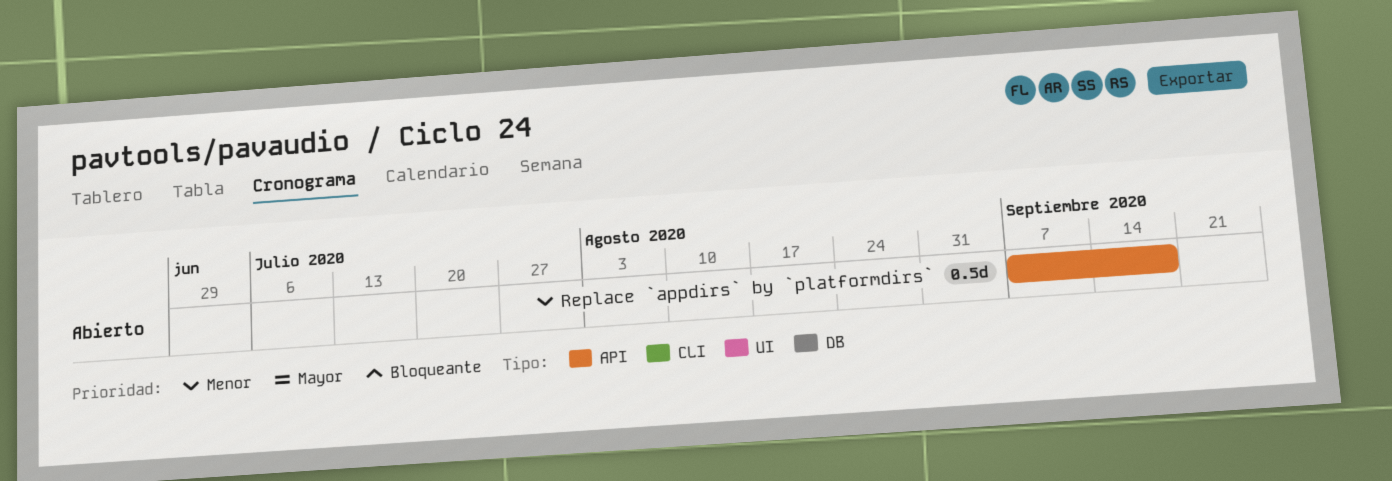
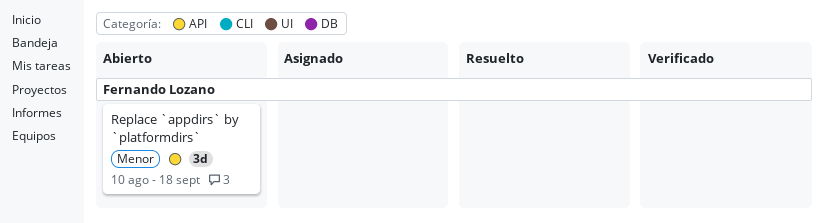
Replace `appdirs` by `platformdirs`, estimate: 0.5d -> 3d
Replace `appdirs` by `platformdirs`, start: Sep 7 -> Aug 10

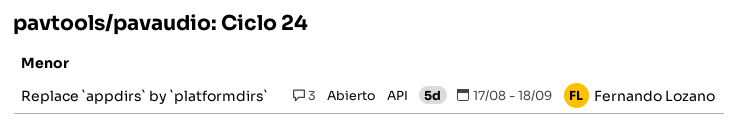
Replace `appdirs` by `platformdirs`, estimate: 3d -> 5d
Replace `appdirs` by `platformdirs`, start: Aug 10 -> Aug 17

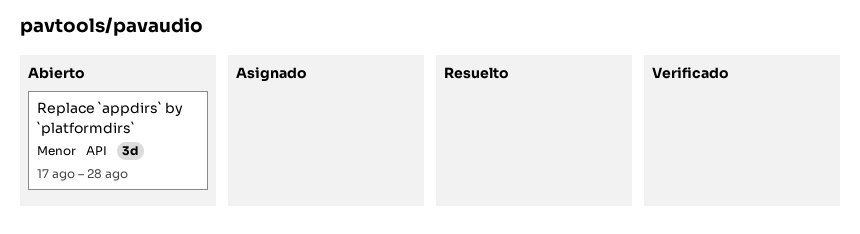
Replace `appdirs` by `platformdirs`, estimate: 5d -> 3d
Replace `appdirs` by `platformdirs`, due: Sep 18 -> Aug 28

